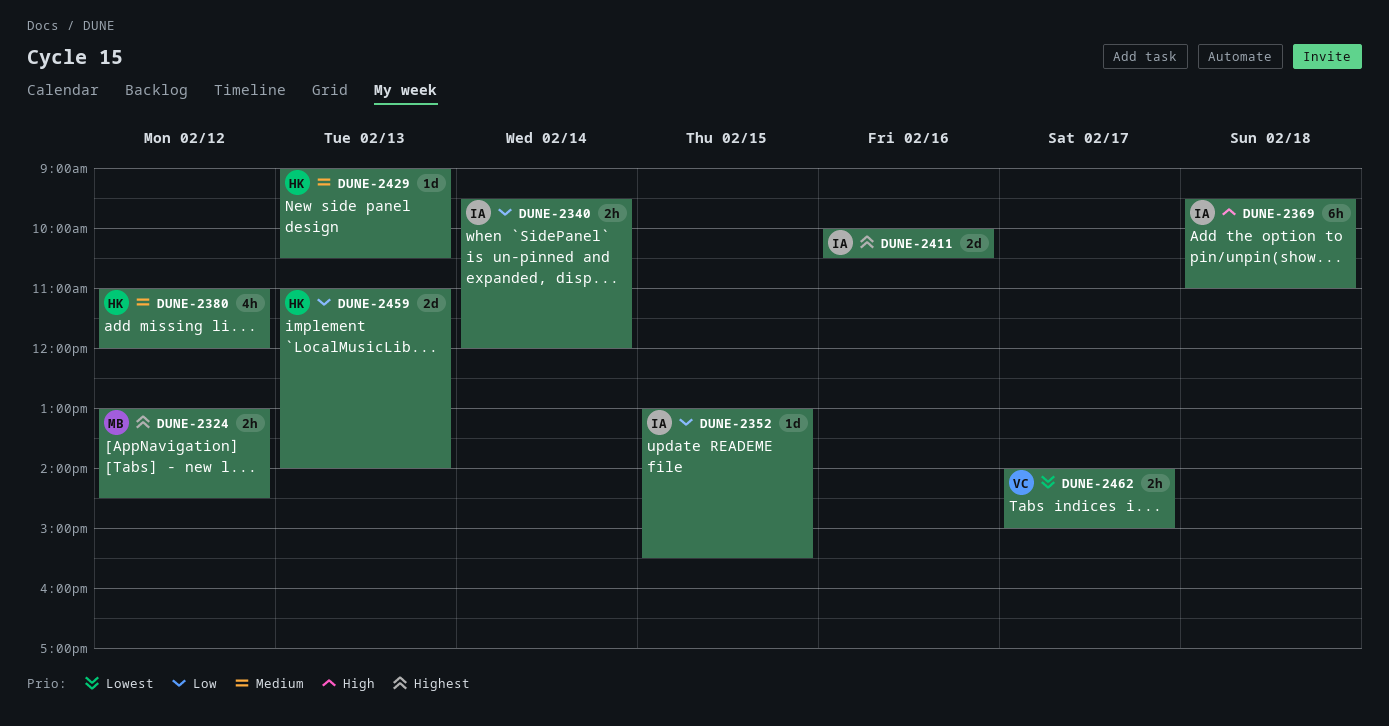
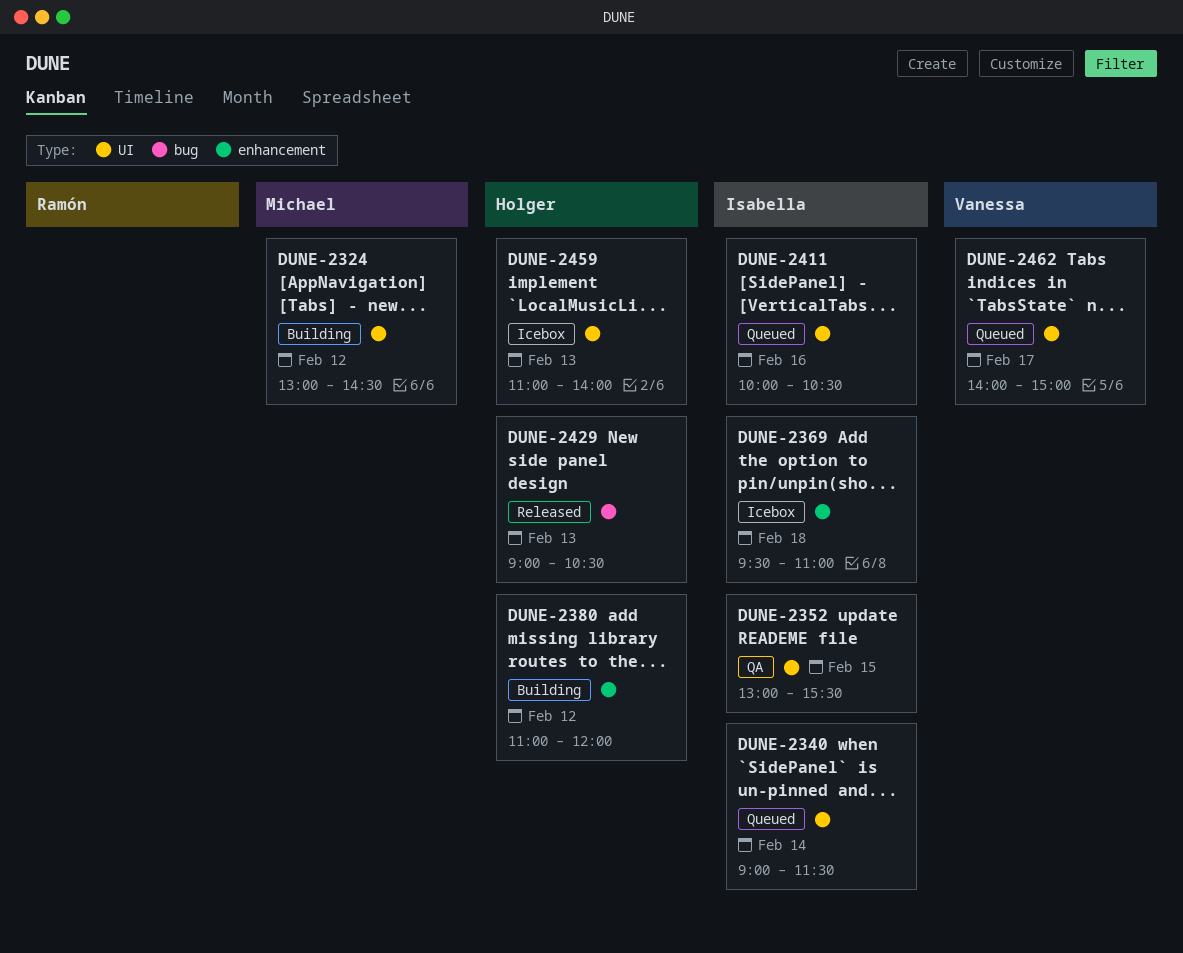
DUNE-2340, begins: 09:30 -> 09:00
DUNE-2340, ends: 12:00 -> 11:30

